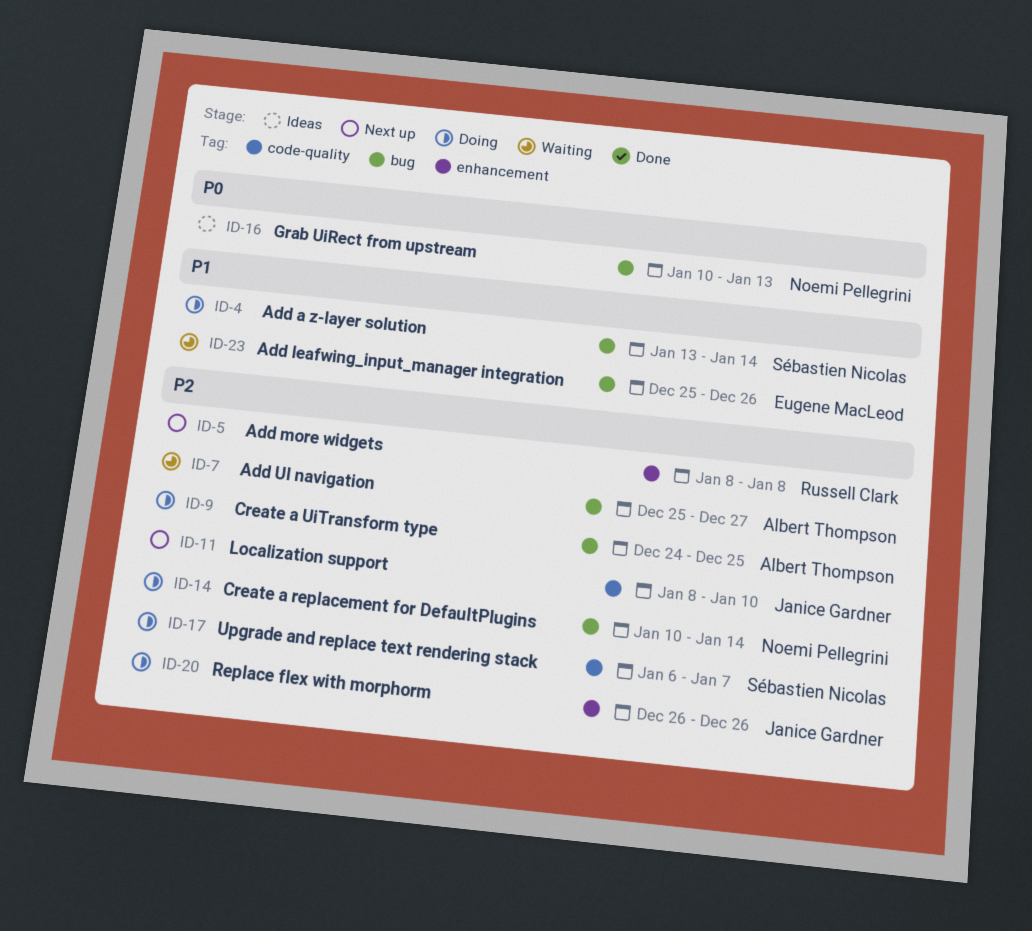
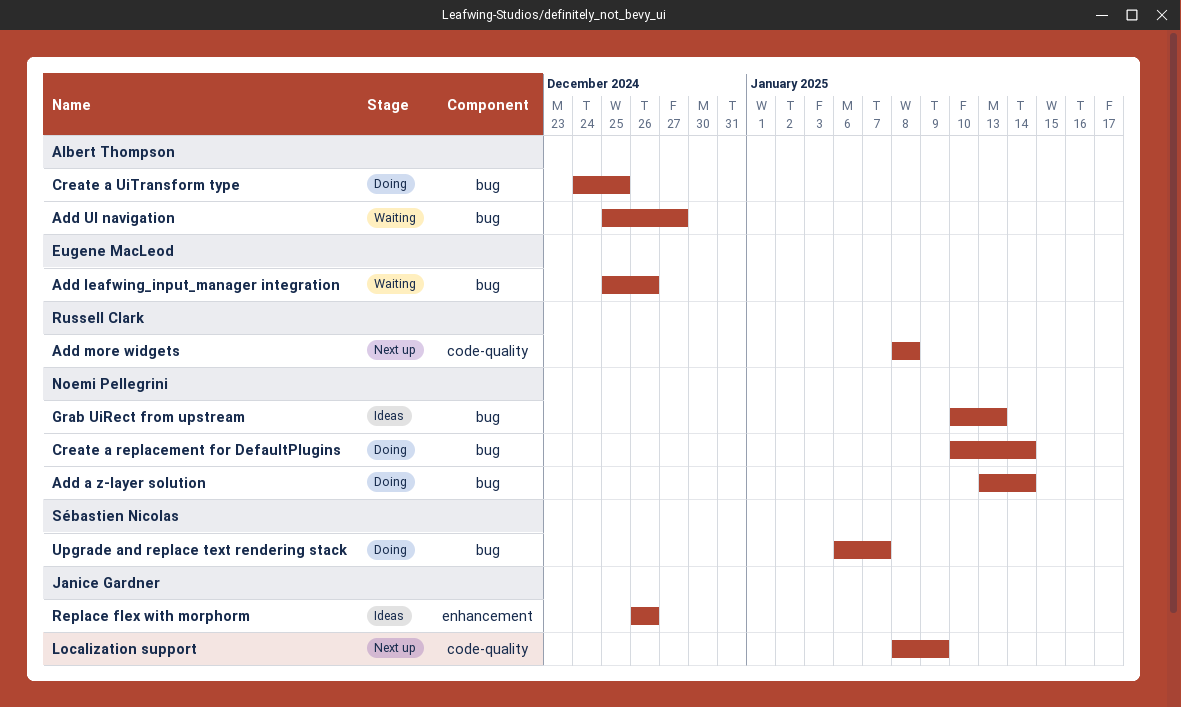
Add a z-layer solution, owner: Sébastien Nicolas -> Noemi Pellegrini
Add more widgets, label: enhancement -> code-quality
Localization support, due: Jan 10 -> Jan 9
Replace flex with morphorm, status: Doing -> Ideas
Upgrade and replace text rendering stack, label: code-quality -> bug

